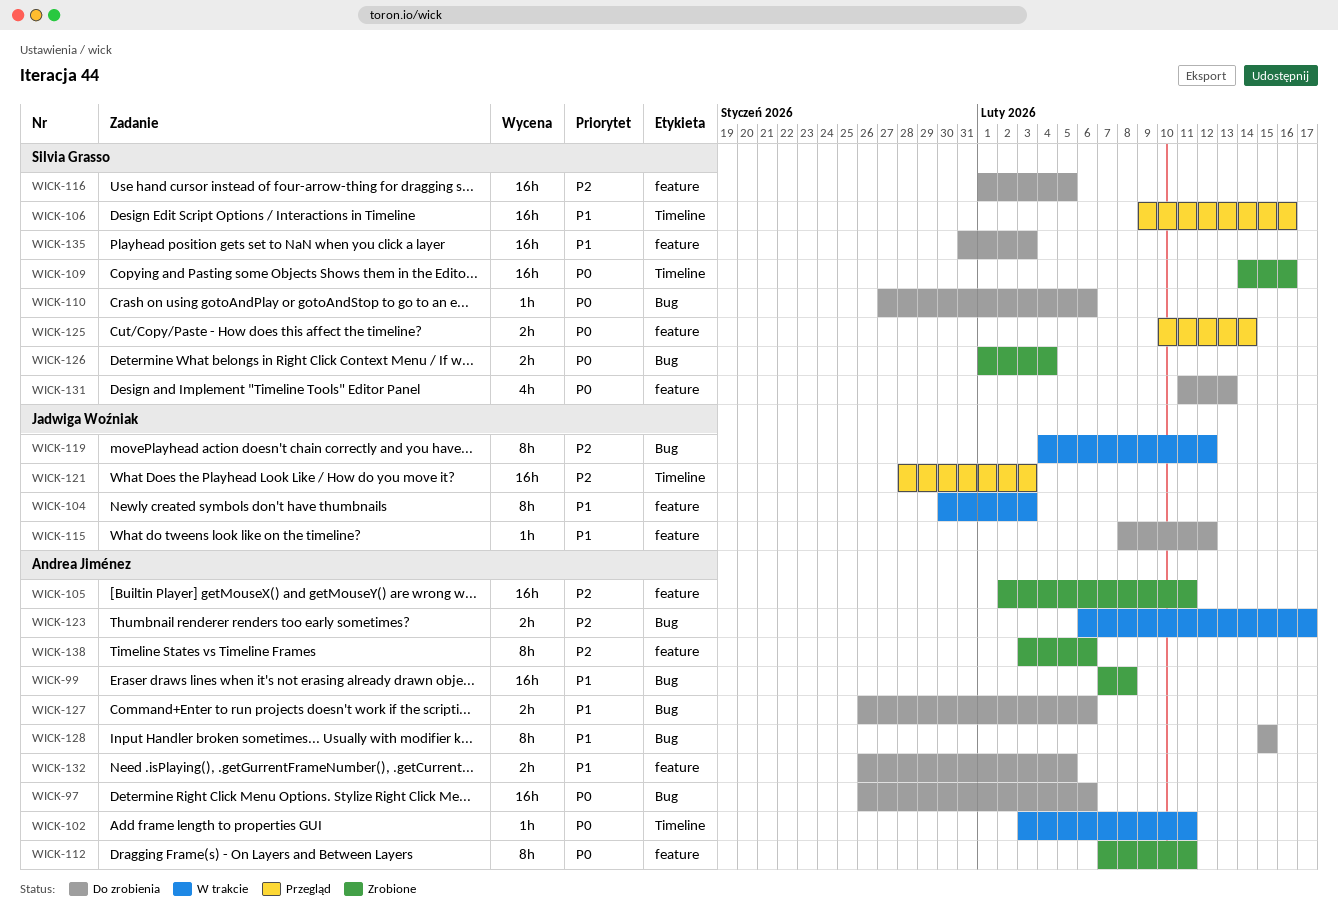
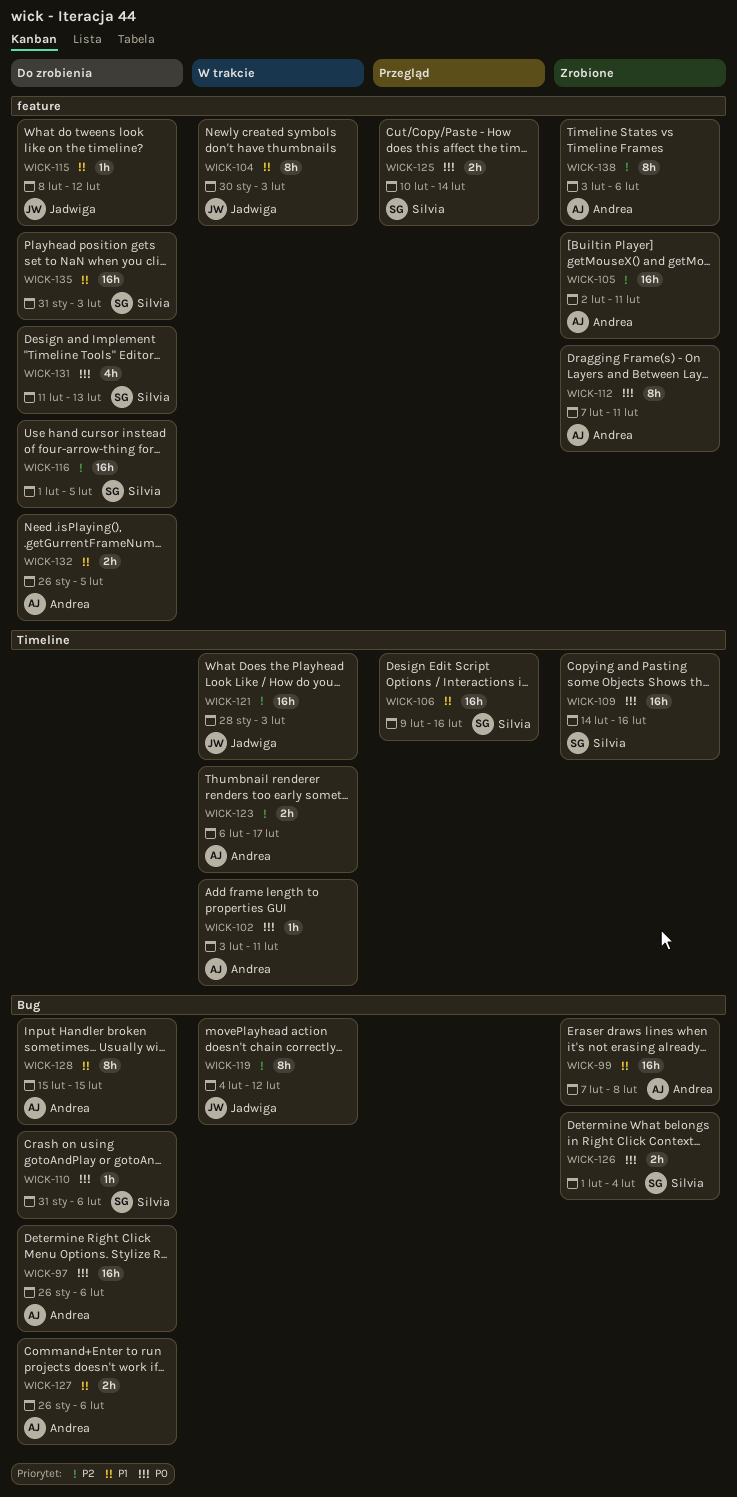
WICK-110, start: Jan 27 -> Jan 31
WICK-121, status: Przegląd -> W trakcie
WICK-123, label: Bug -> Timeline

